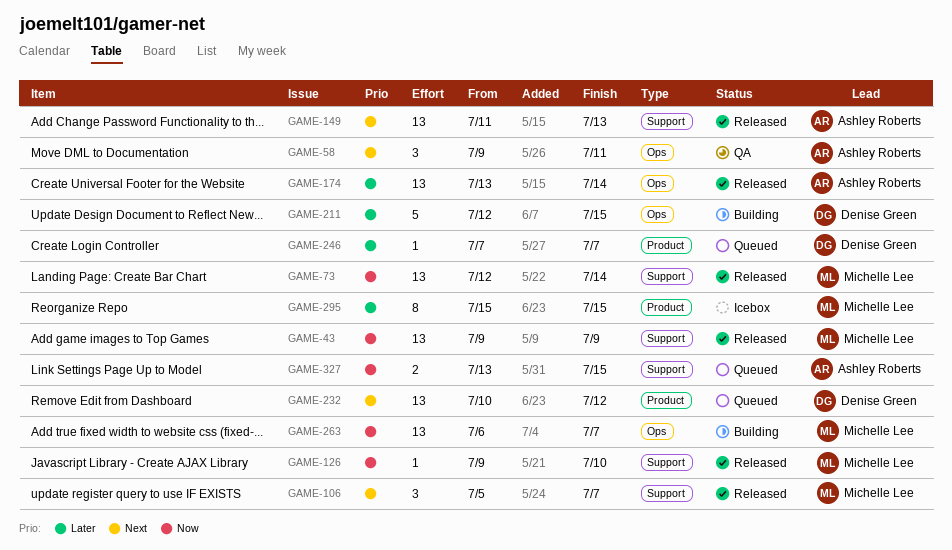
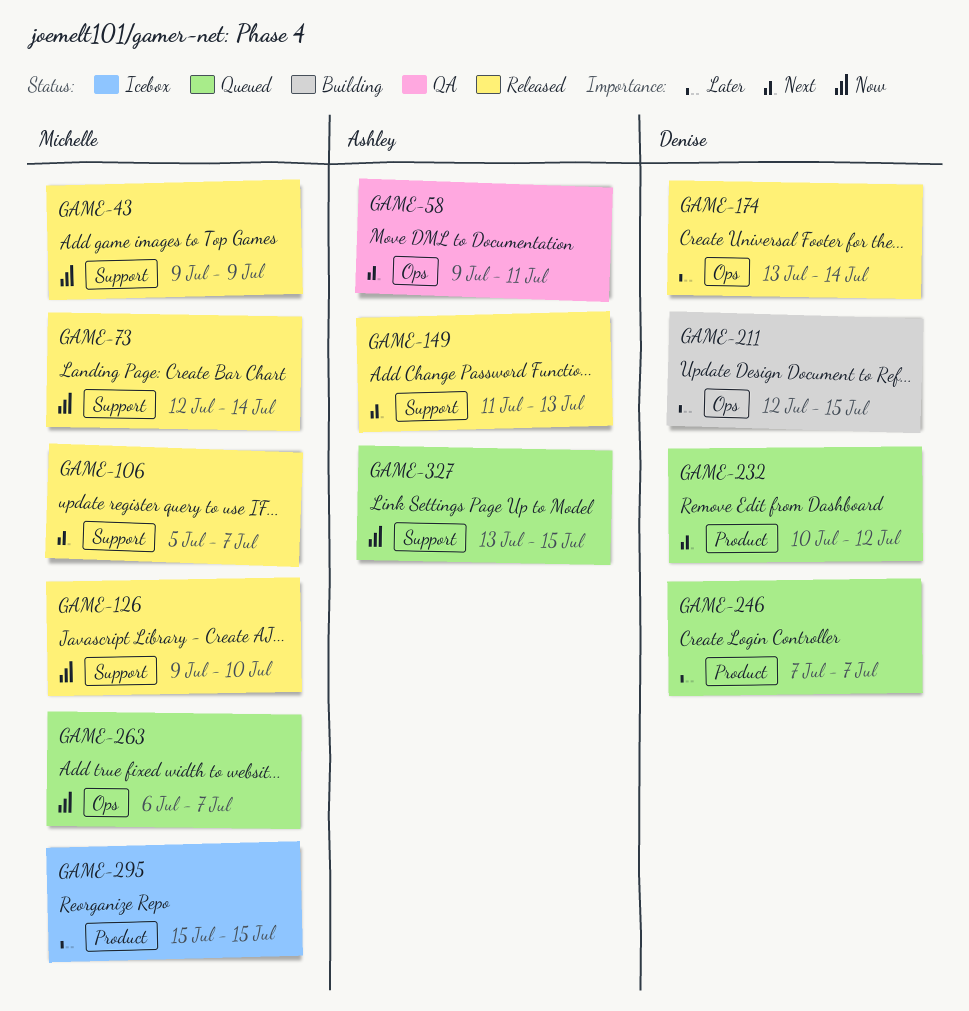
GAME-174, owner: Ashley Roberts -> Denise Green
GAME-263, status: Building -> Queued

